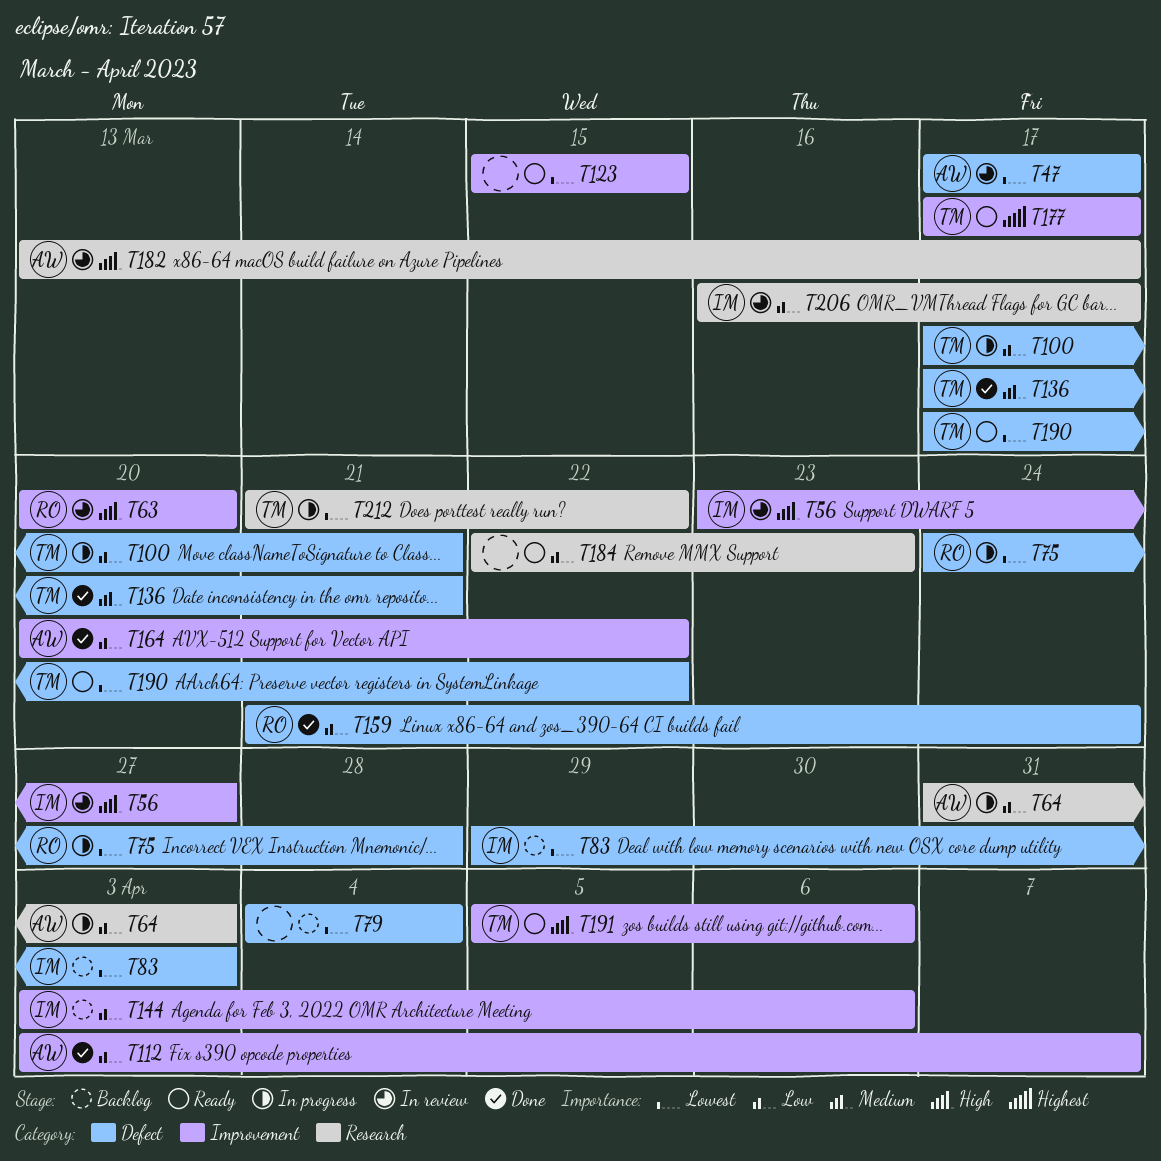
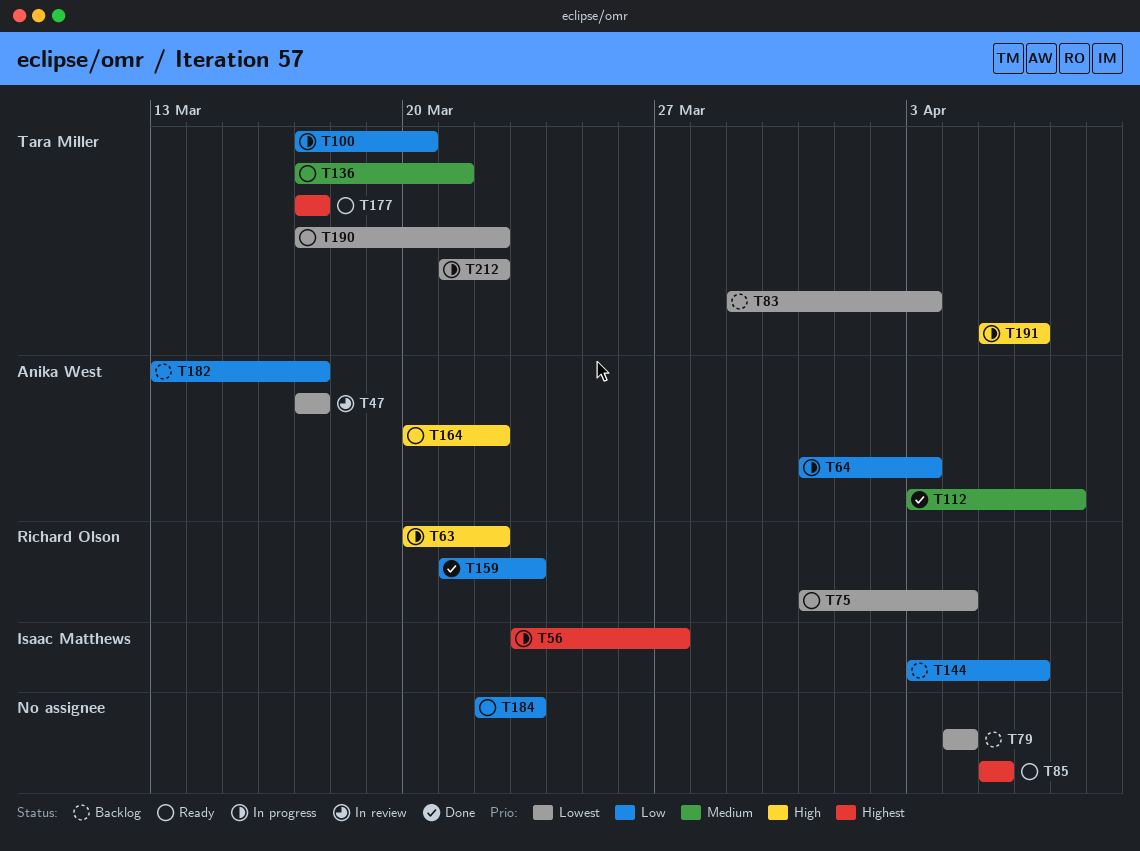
T56, status: In review -> In progress
T56, priority: High -> Highest
T63, status: In review -> In progress
T63, due: Mar 20 -> Mar 22
T75, status: In progress -> Ready
T75, start: Mar 24 -> Mar 31
T75, due: Mar 28 -> Apr 4
T83, owner: Isaac Matthews -> Tara Miller
T85: none -> present
T100, due: Mar 21 -> Mar 20
T112, priority: Low -> Medium
T123: present -> none
T136, status: Done -> Ready
T159, due: Mar 24 -> Mar 23
T164, status: Done -> Ready
T164, priority: Low -> High
T182, status: In review -> Backlog
T182, priority: High -> Low
T191, status: Ready -> In progress
T206: present -> none

